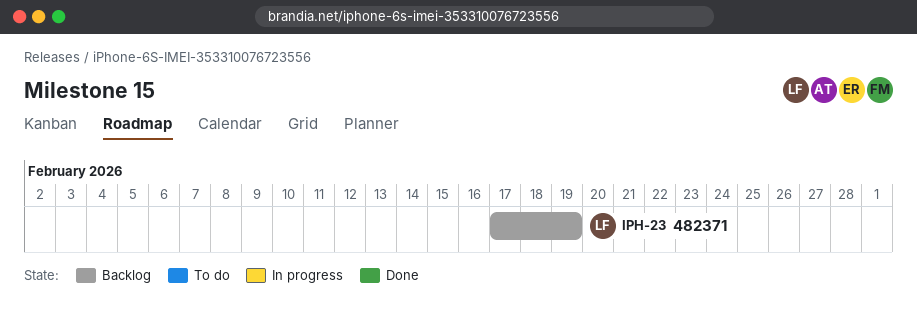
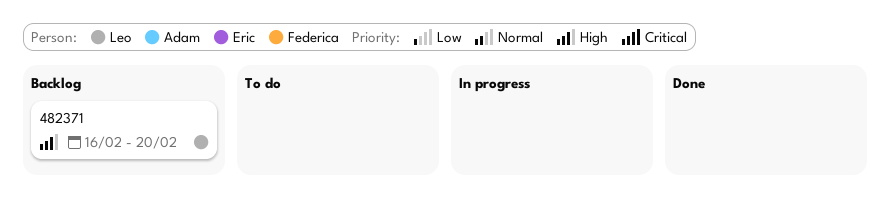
482371, start: Feb 17 -> Feb 16
482371, due: Feb 19 -> Feb 20

